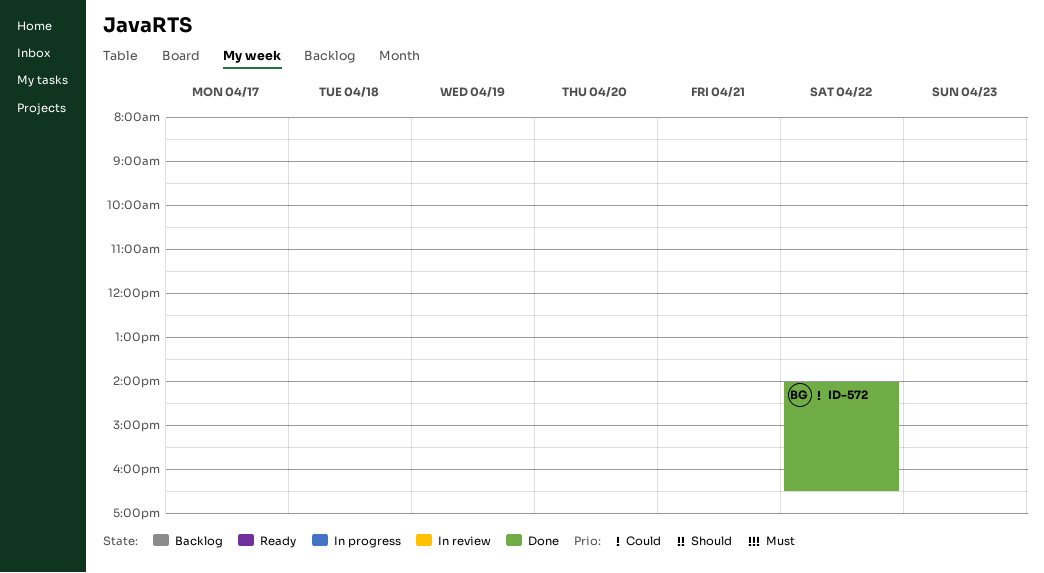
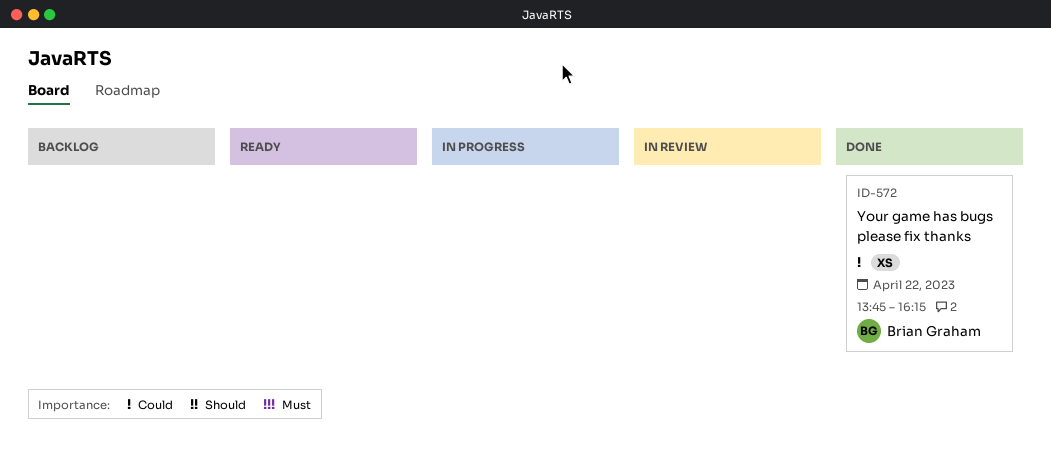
ID-572, begins: 14:00 -> 13:45
ID-572, ends: 16:30 -> 16:15

